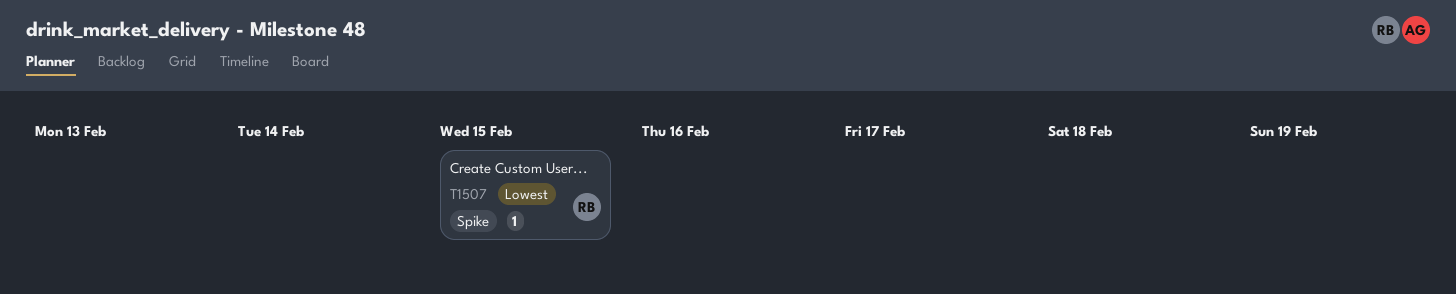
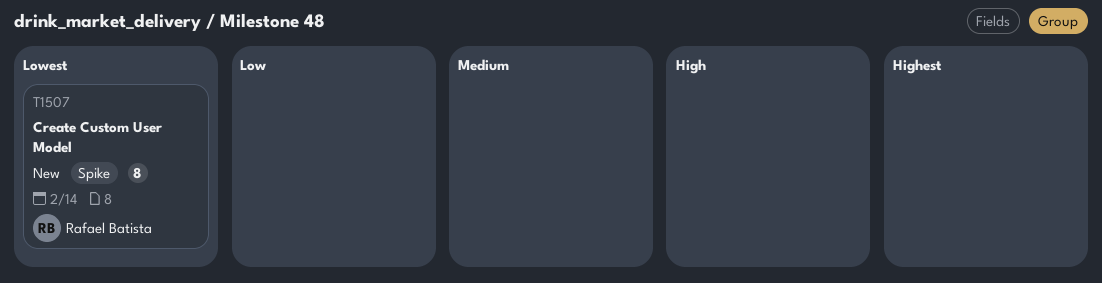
T1507, estimate: 1 -> 8
T1507, due: Feb 15 -> Feb 14

